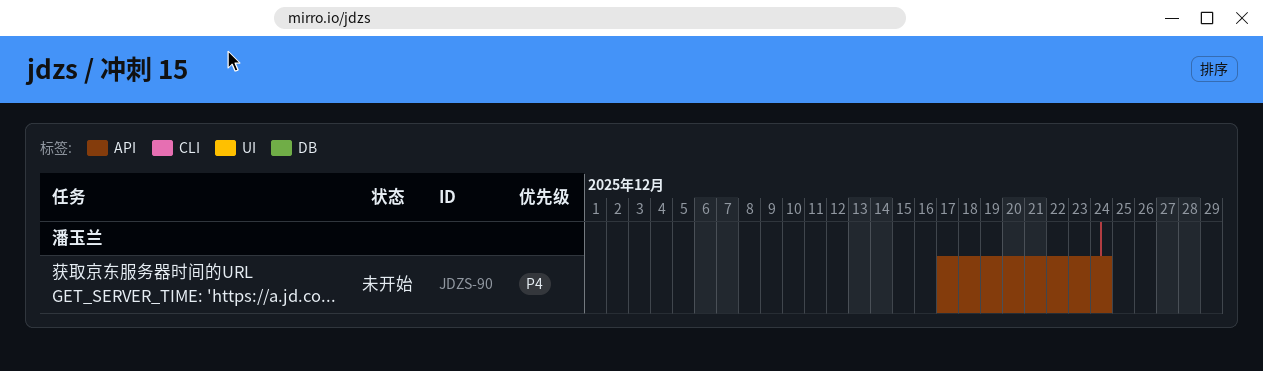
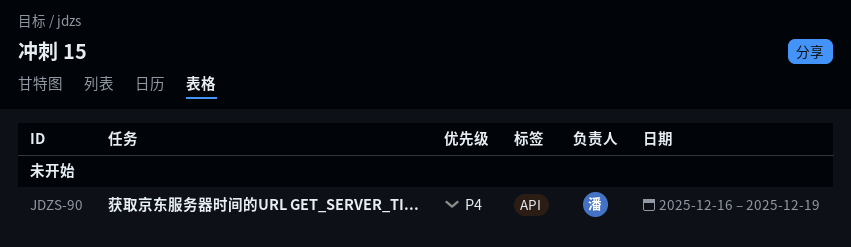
JDZS-90, start: Dec 17 -> Dec 16
JDZS-90, due: Dec 24 -> Dec 19

